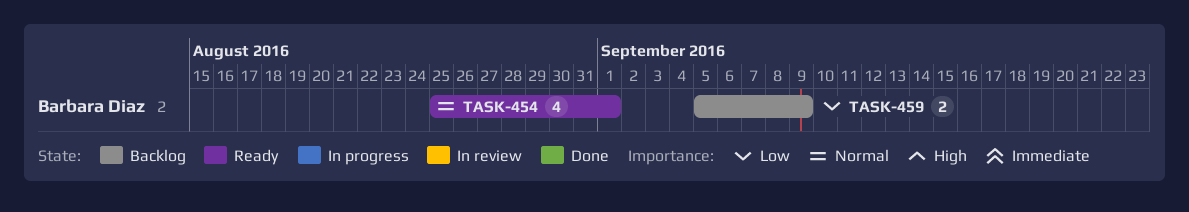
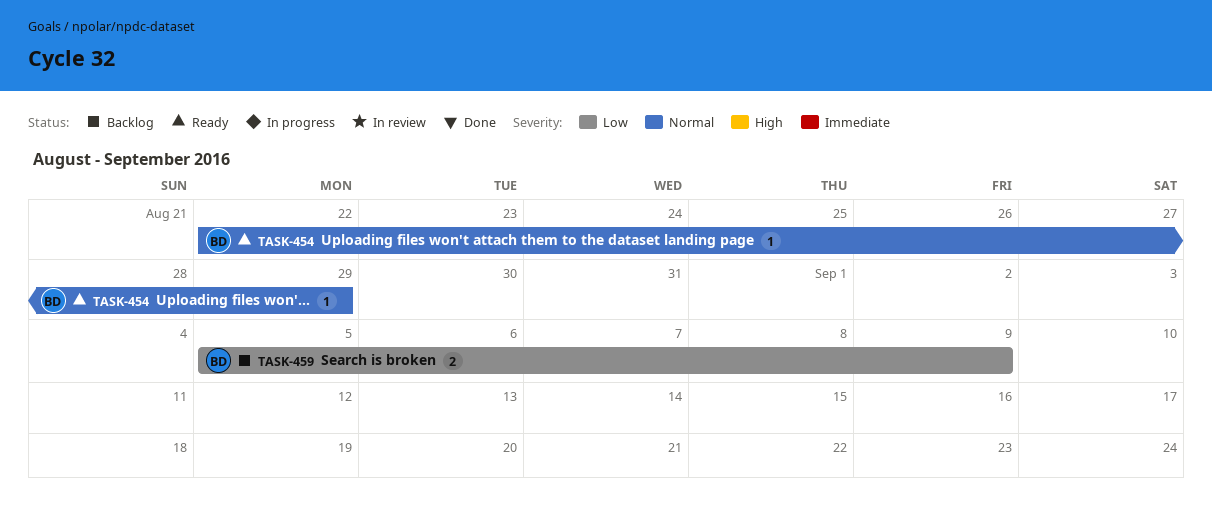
TASK-454, estimate: 4 -> 1
TASK-454, start: Aug 25 -> Aug 22
TASK-454, due: Sep 1 -> Aug 29

